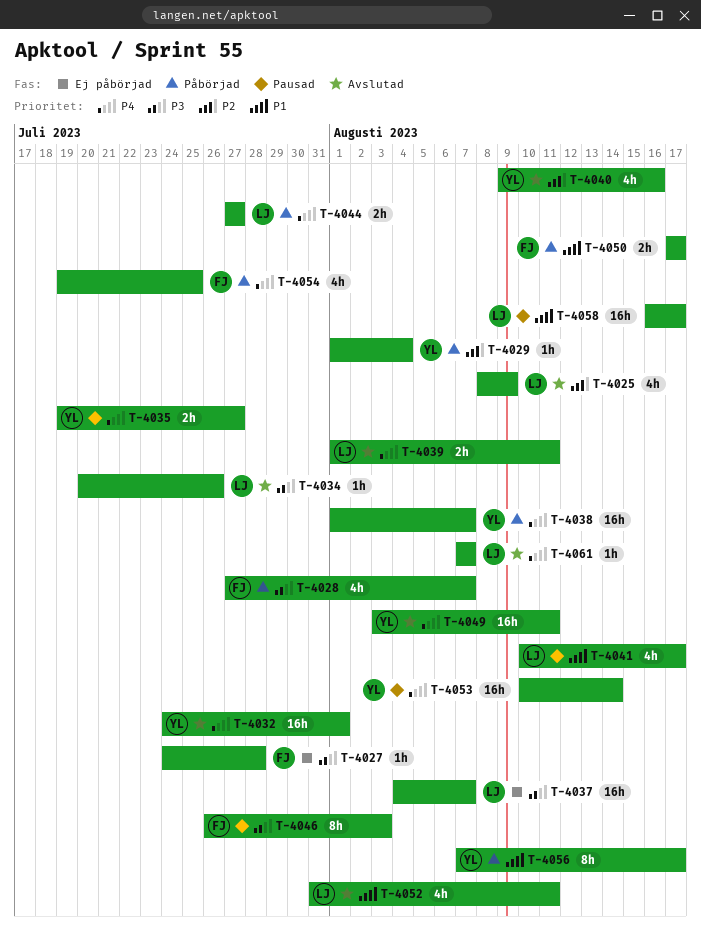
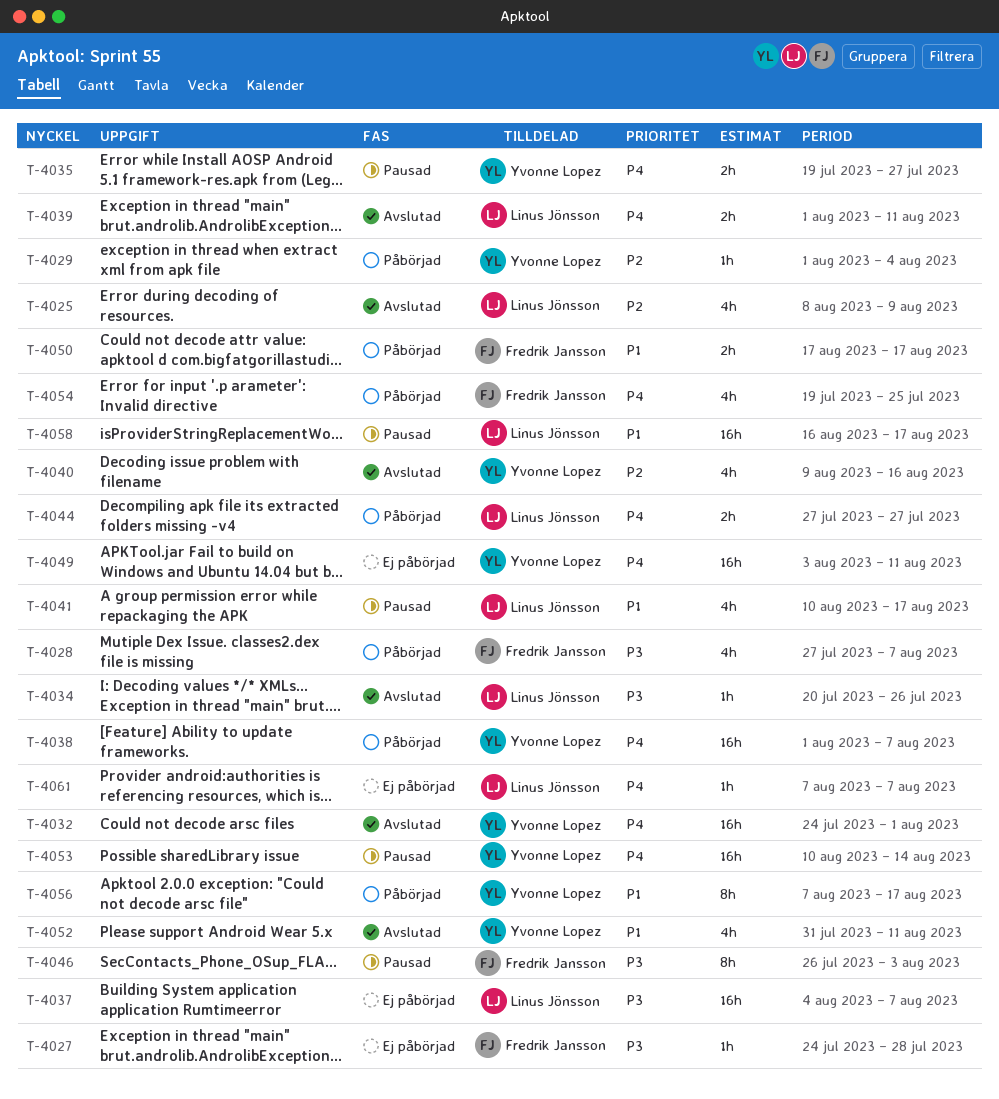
T-4049, status: Avslutad -> Ej påbörjad
T-4052, owner: Linus Jönsson -> Yvonne Lopez
T-4061, status: Avslutad -> Ej påbörjad

